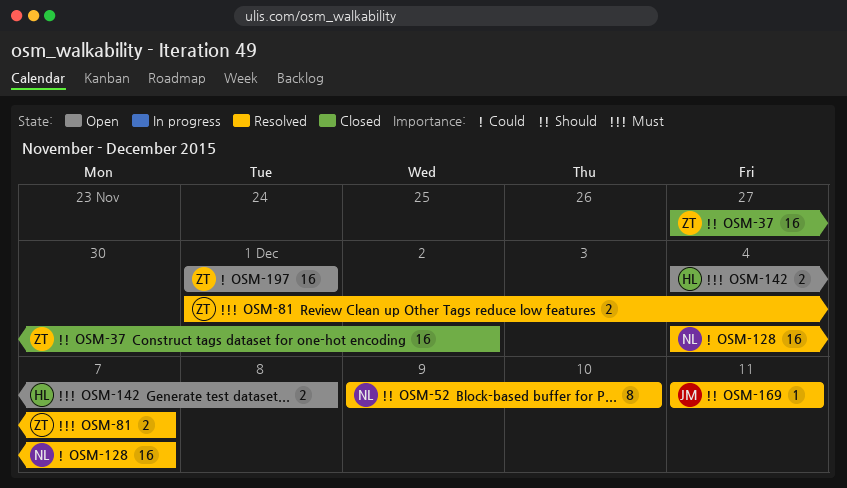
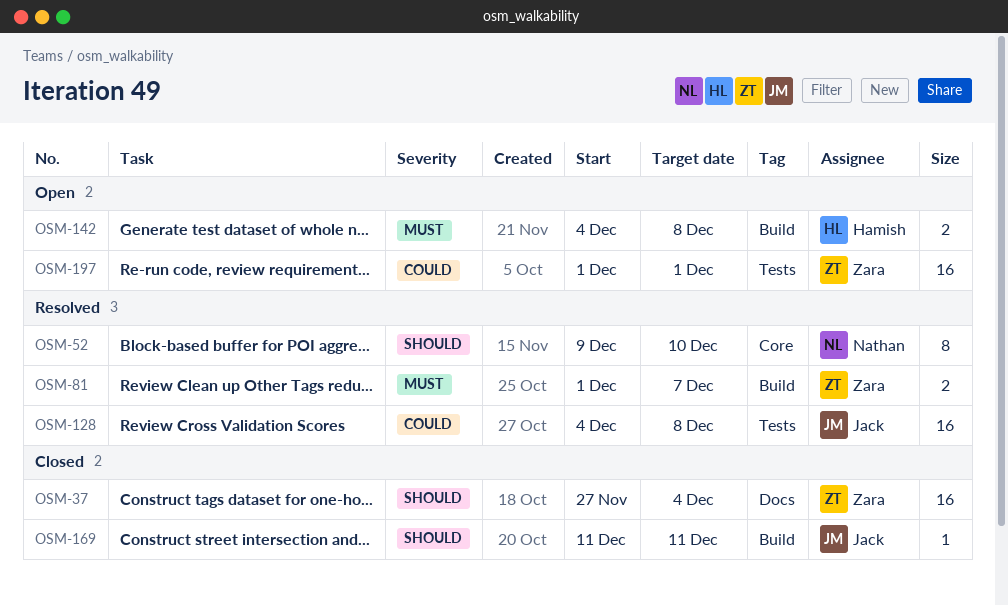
OSM-37, due: Dec 2 -> Dec 4
OSM-128, owner: Nathan -> Jack
OSM-128, due: Dec 7 -> Dec 8
OSM-169, status: Resolved -> Closed

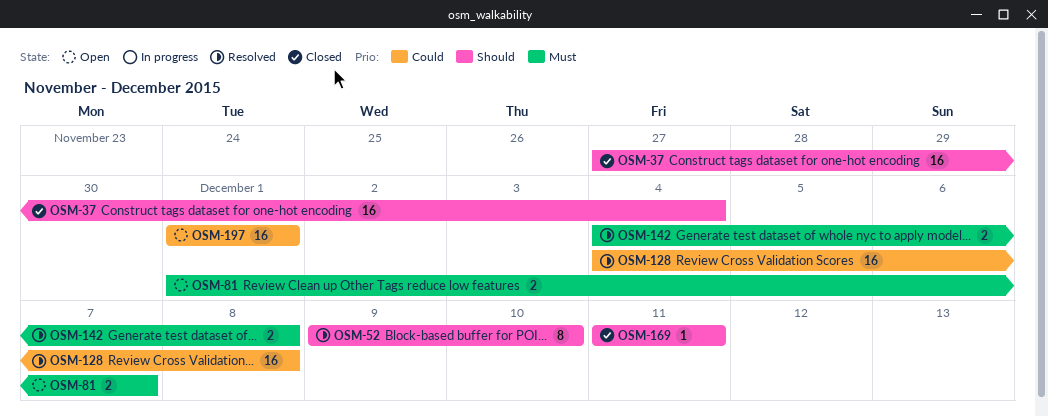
OSM-81, status: Resolved -> Open
OSM-142, status: Open -> Resolved

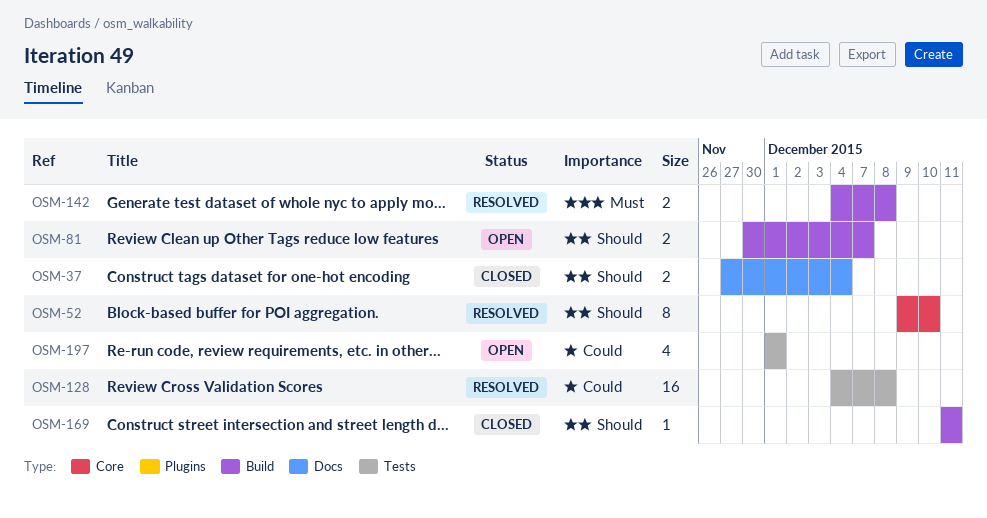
OSM-37, estimate: 16 -> 2
OSM-81, priority: Must -> Should
OSM-81, start: Dec 1 -> Nov 30
OSM-197, estimate: 16 -> 4

